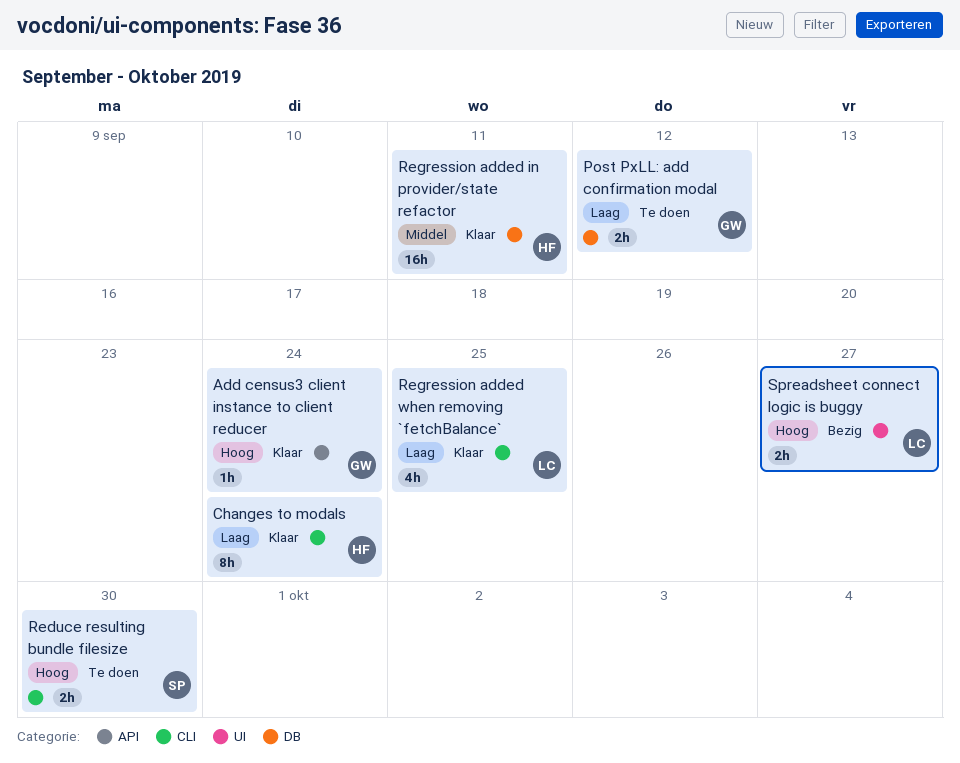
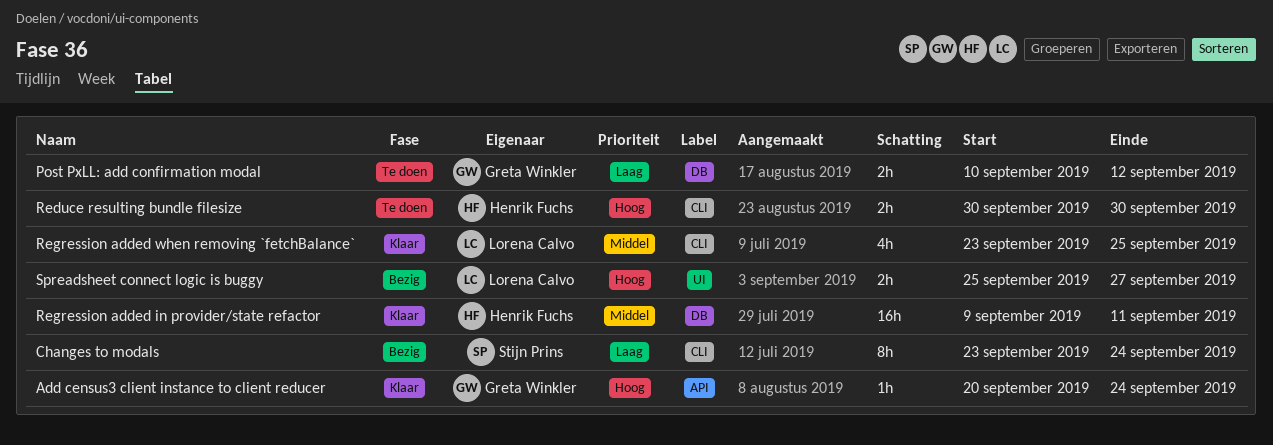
Changes to modals, status: Klaar -> Bezig
Changes to modals, owner: Henrik Fuchs -> Stijn Prins
Reduce resulting bundle filesize, owner: Stijn Prins -> Henrik Fuchs
Regression added when removing `fetchBalance`, priority: Laag -> Middel

